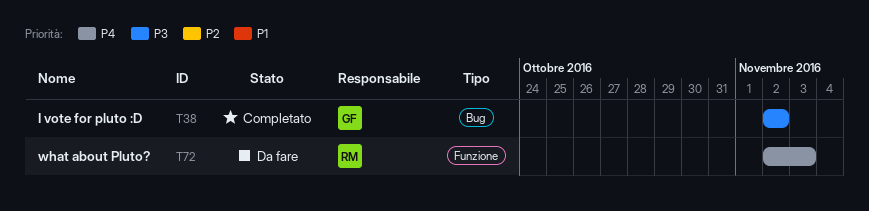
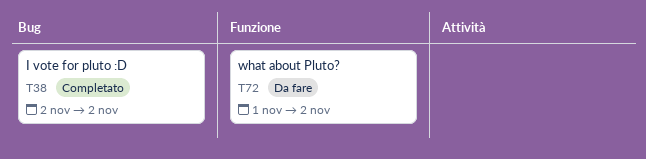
T72, start: Nov 2 -> Nov 1
T72, due: Nov 3 -> Nov 2

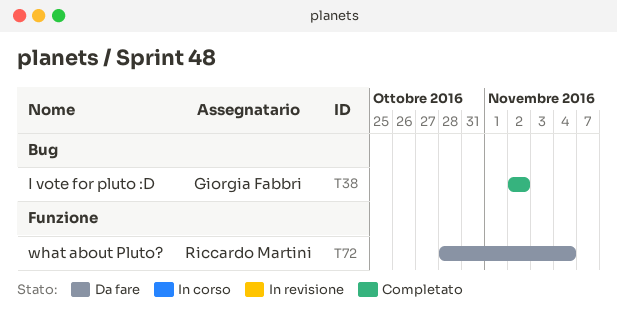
T72, start: Nov 1 -> Oct 28
T72, due: Nov 2 -> Nov 4

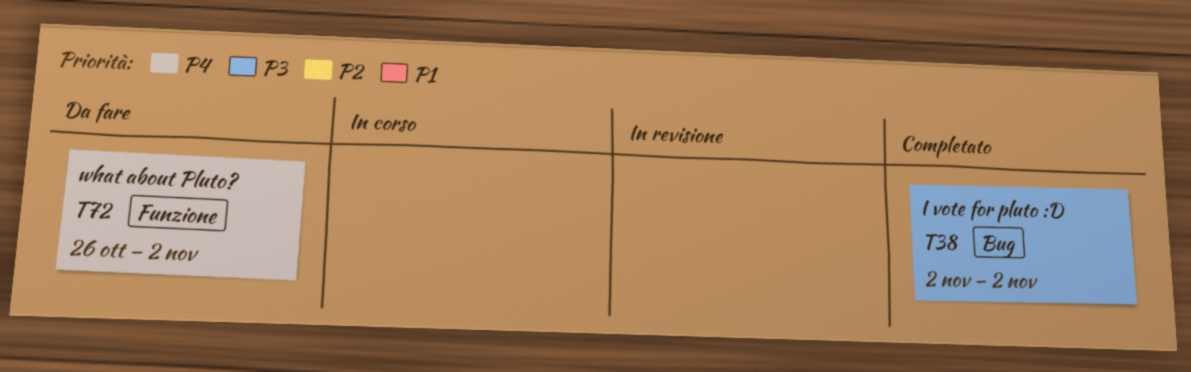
T72, start: Oct 28 -> Oct 26
T72, due: Nov 4 -> Nov 2

